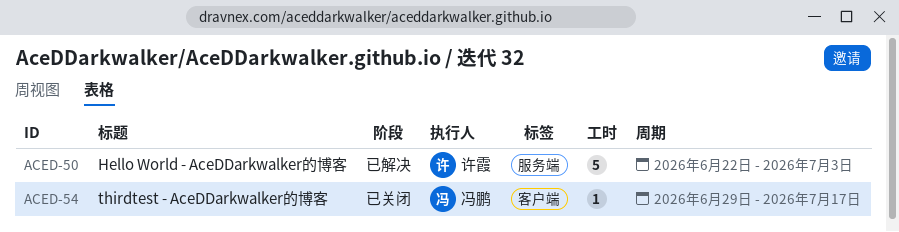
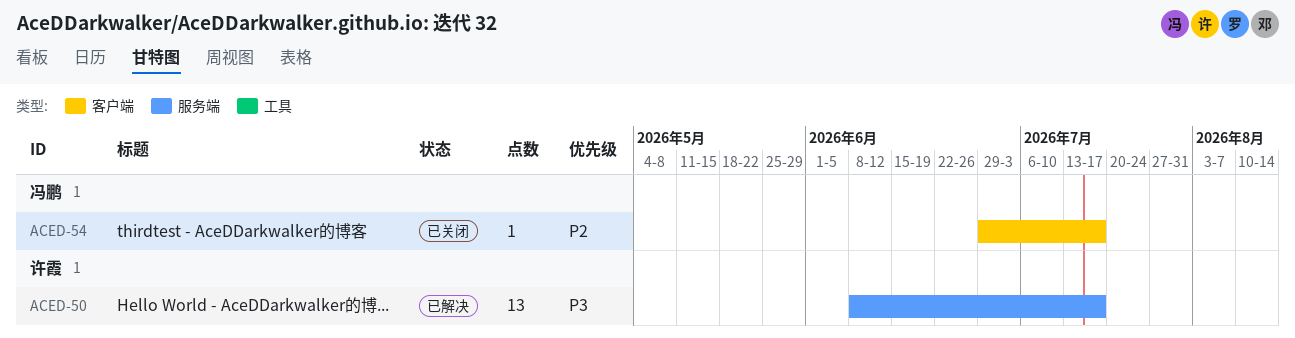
ACED-50, estimate: 5 -> 13
ACED-50, start: Jun 22 -> Jun 8
ACED-50, due: Jul 3 -> Jul 17

